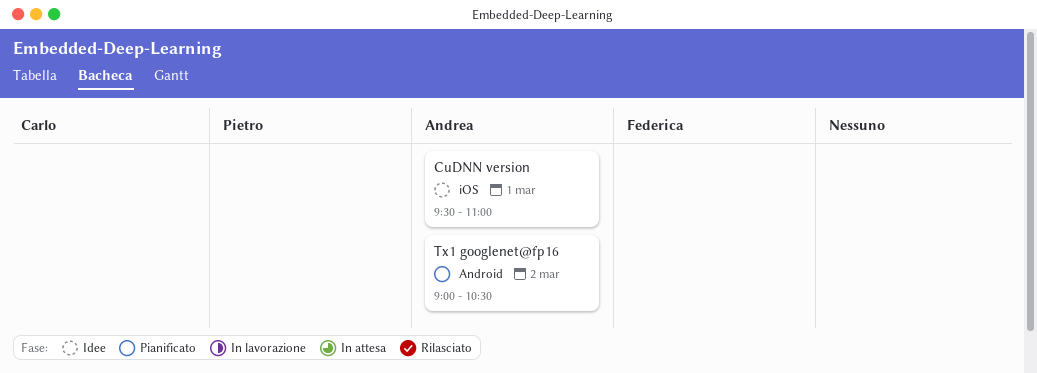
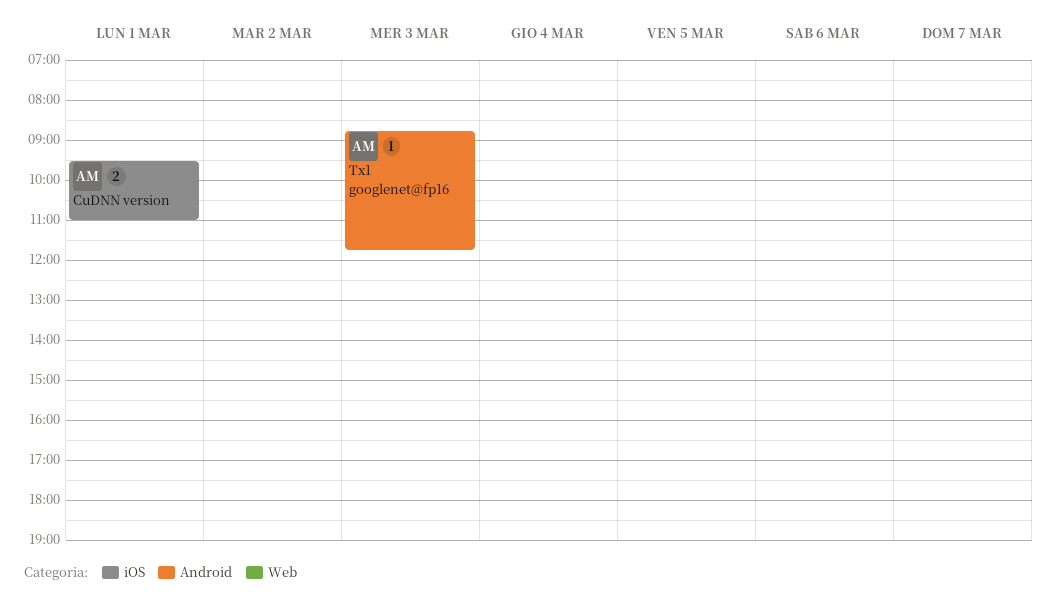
Tx1 googlenet@fp16, day: Mar 2 -> Mar 3
Tx1 googlenet@fp16, begins: 09:00 -> 08:45
Tx1 googlenet@fp16, ends: 10:30 -> 11:45

